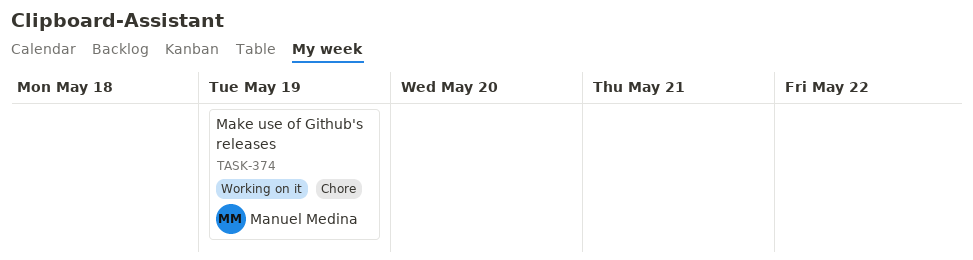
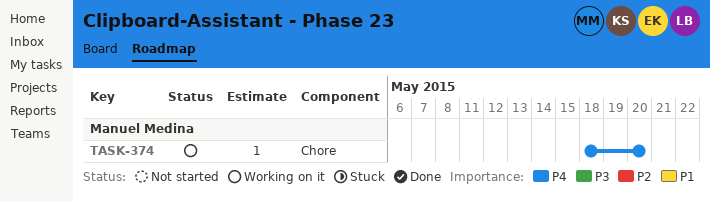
TASK-374, due: May 19 -> May 20

